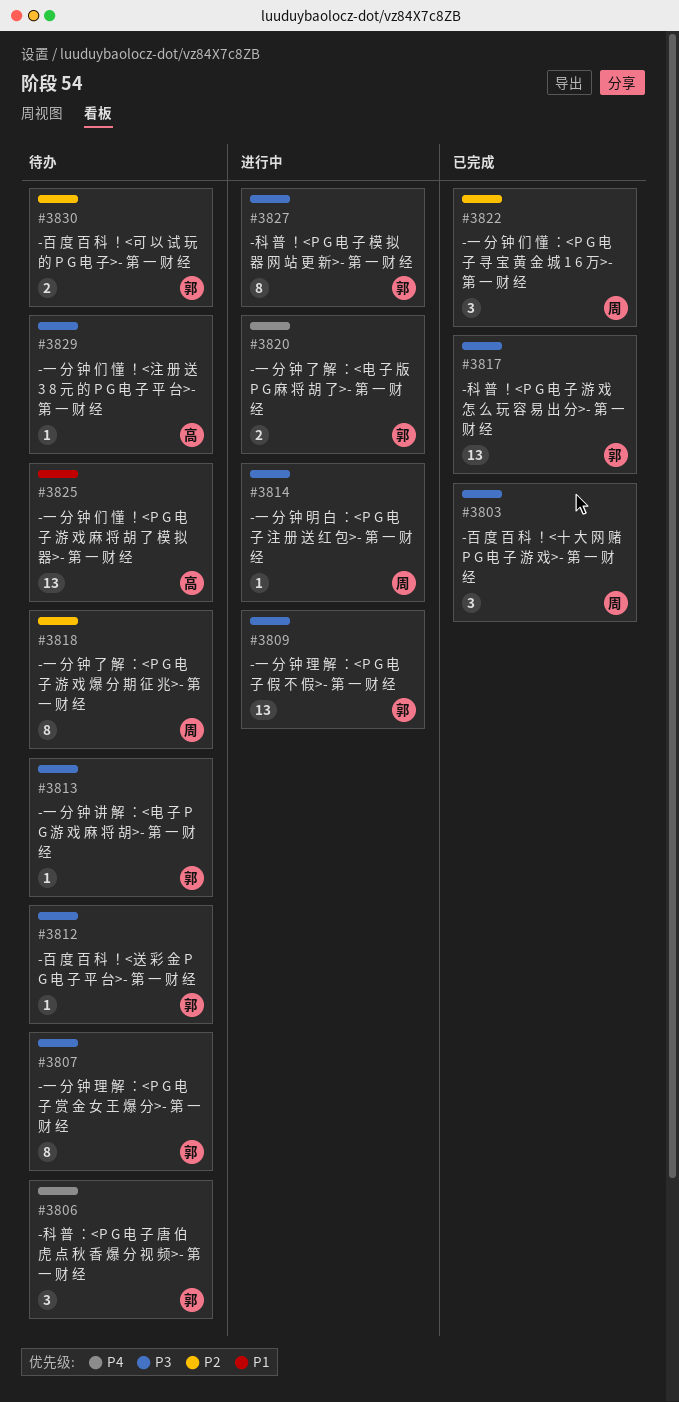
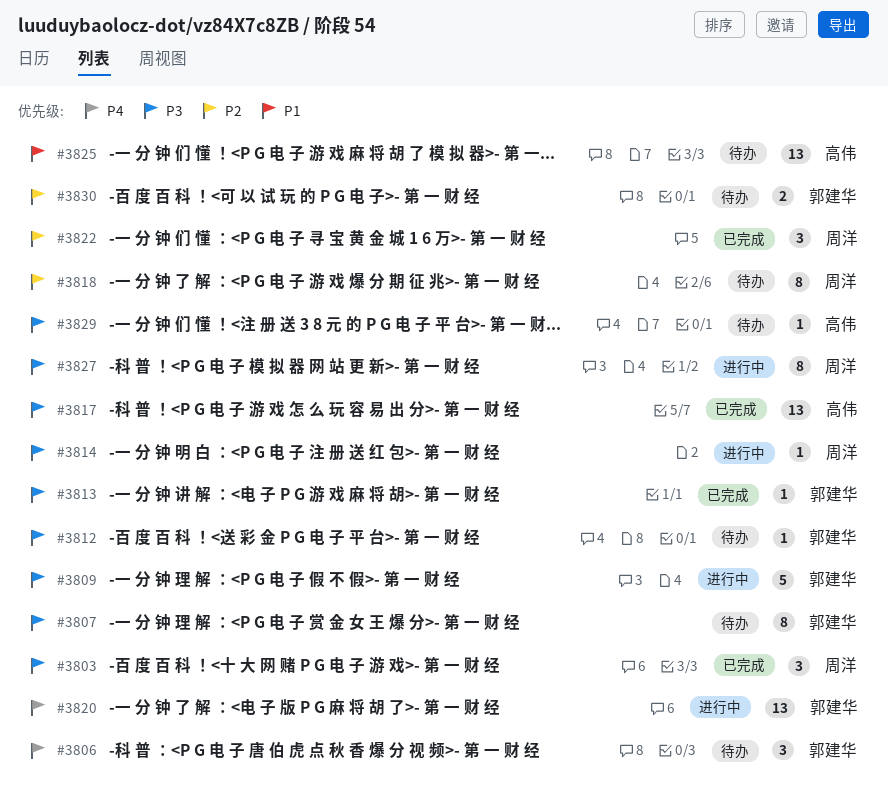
#3809, estimate: 13 -> 5
#3813, status: 待办 -> 已完成
#3817, owner: 郭建华 -> 高伟
#3820, estimate: 2 -> 13
#3827, owner: 郭建华 -> 周洋

